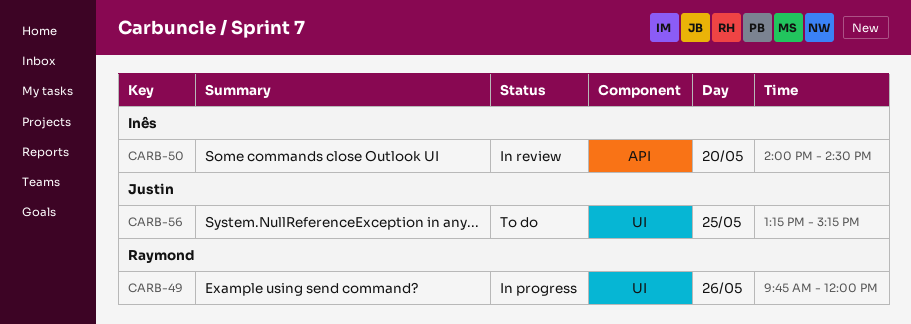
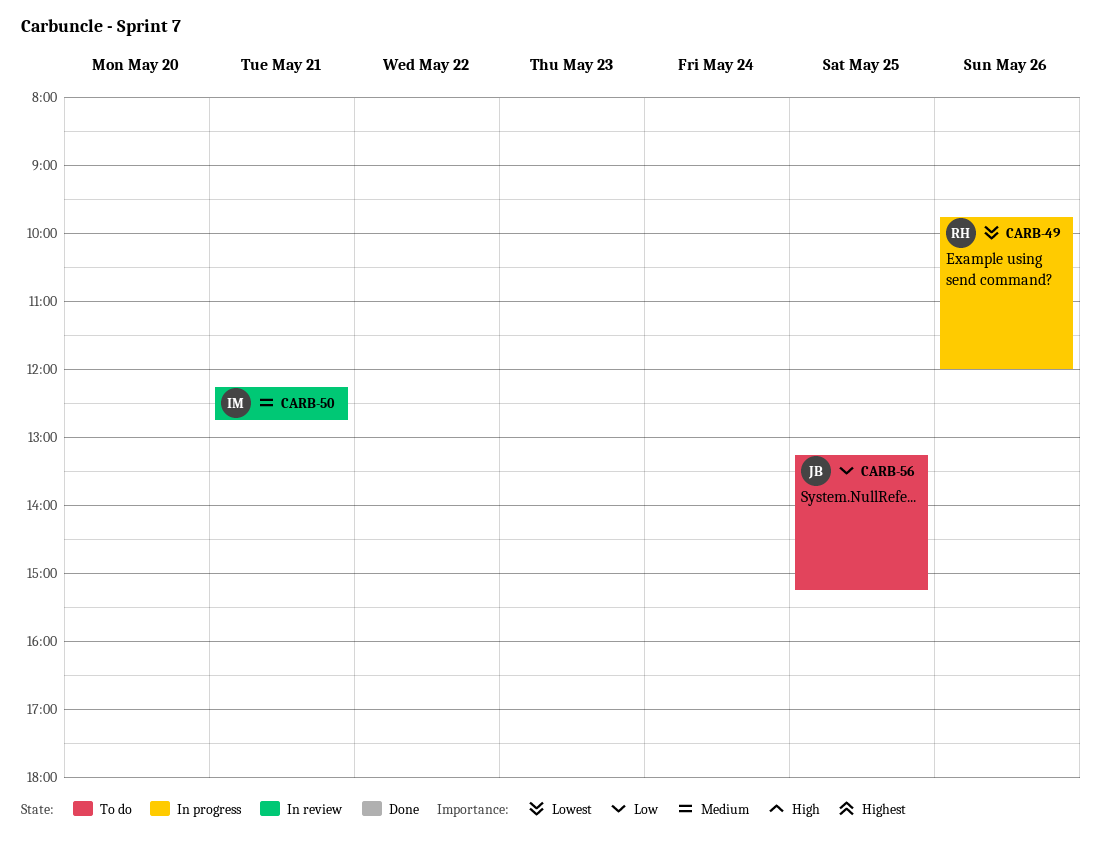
CARB-50, day: May 20 -> May 21
CARB-50, begins: 14:00 -> 12:15
CARB-50, ends: 14:30 -> 12:45

